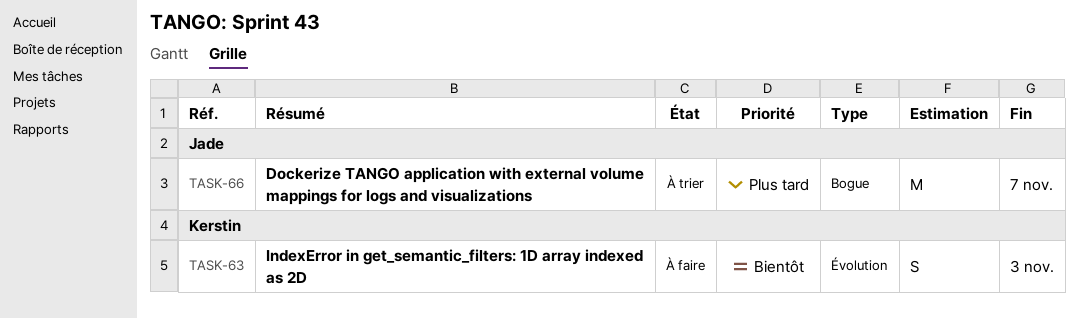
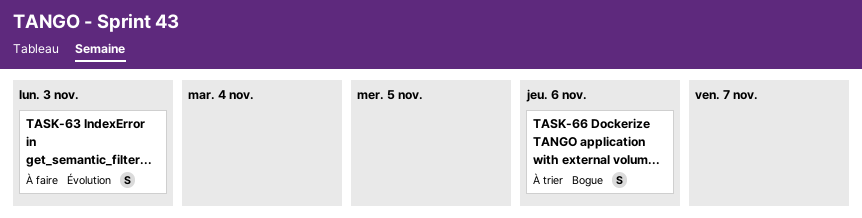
TASK-66, estimate: M -> S
TASK-66, due: Nov 7 -> Nov 6

